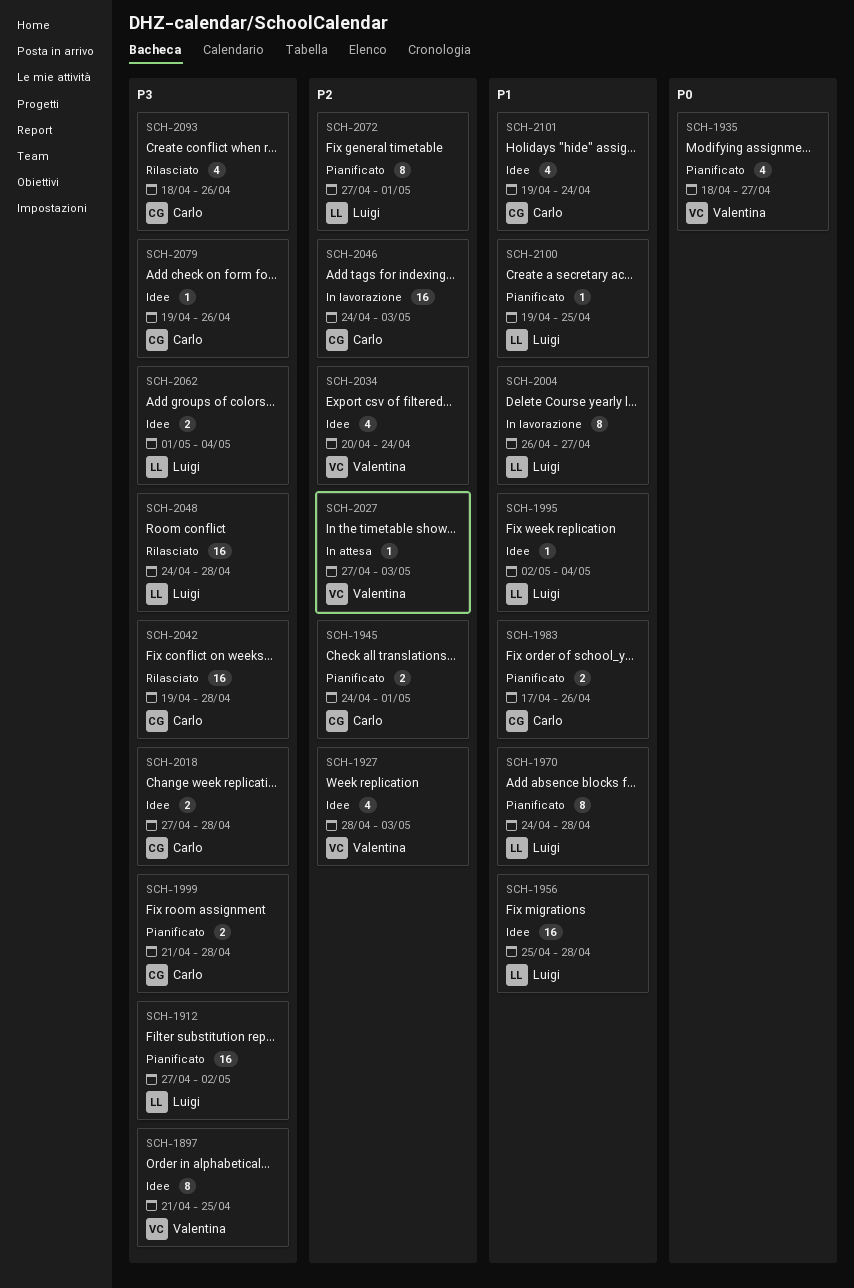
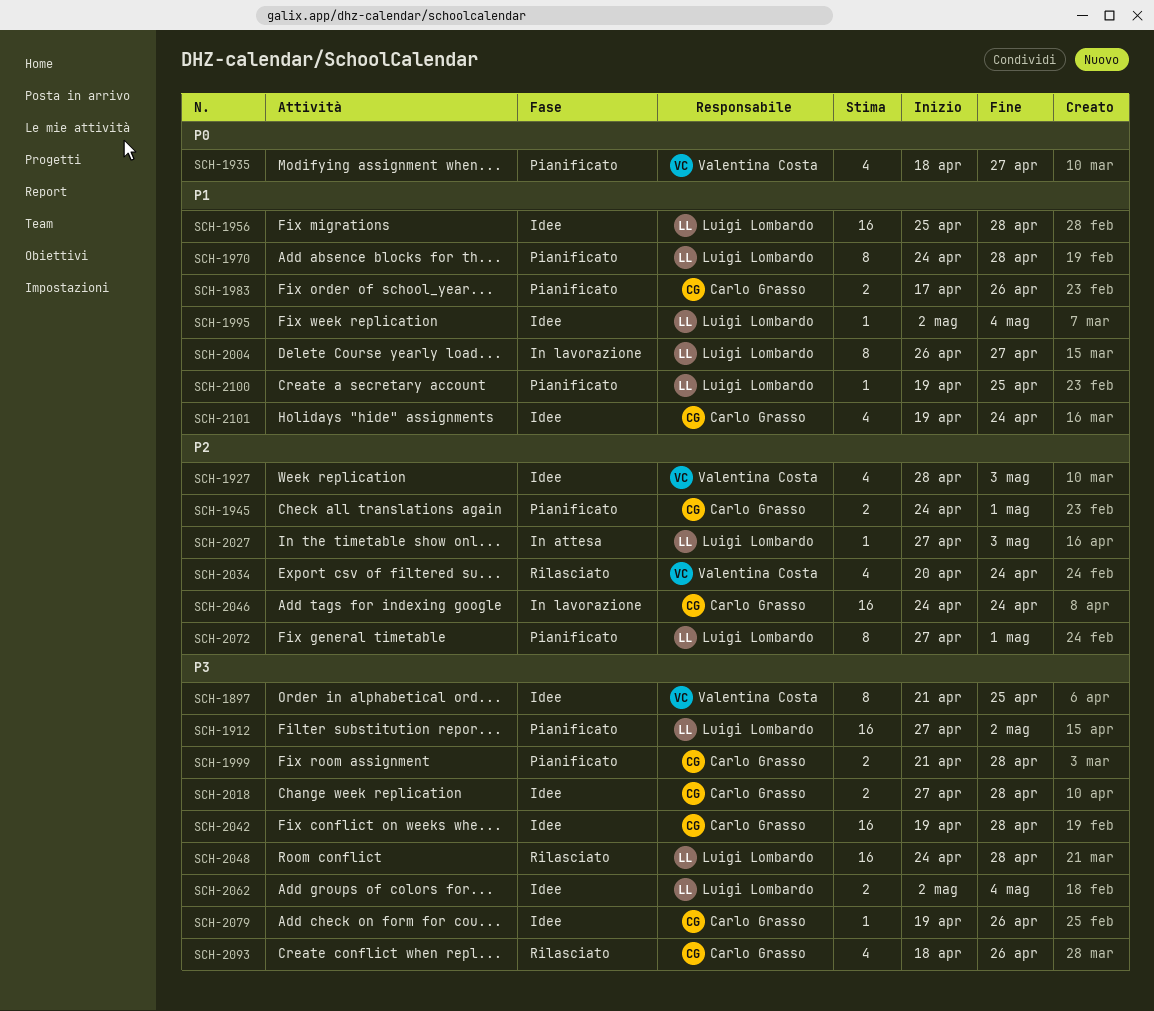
SCH-2027, owner: Valentina Costa -> Luigi Lombardo
SCH-2034, status: Idee -> Rilasciato
SCH-2042, status: Rilasciato -> Idee
SCH-2046, due: May 3 -> Apr 24
SCH-2062, start: May 1 -> May 2

